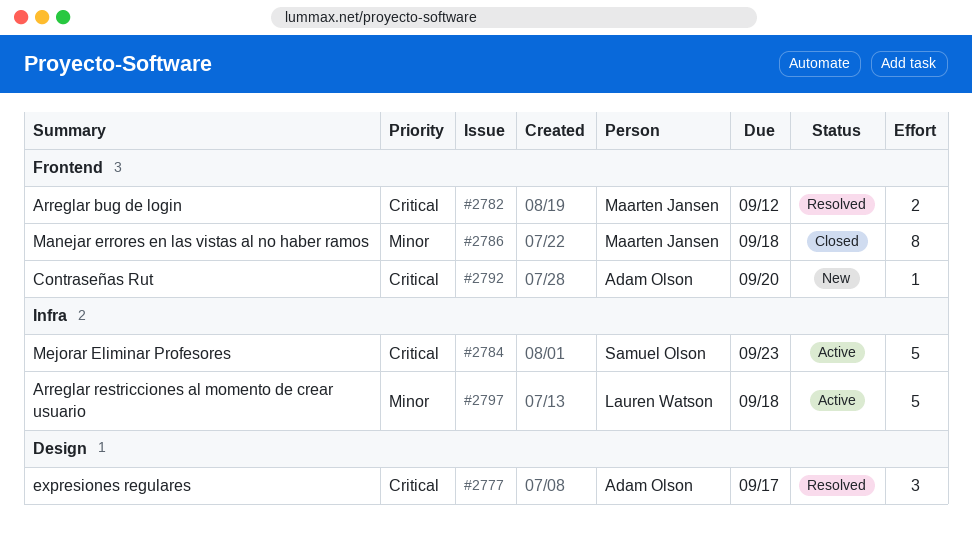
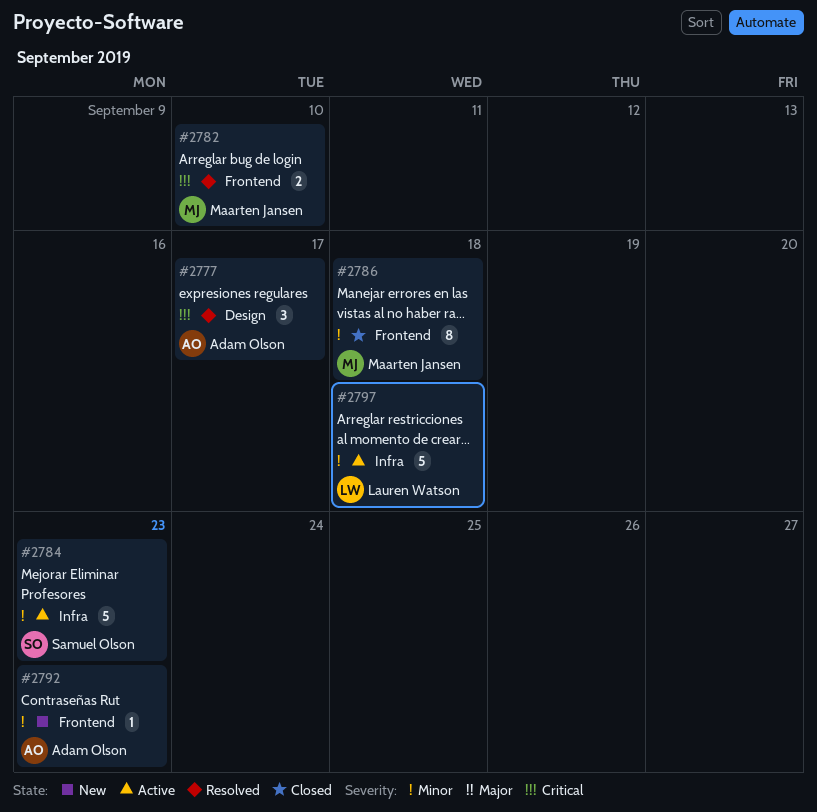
#2782, due: Sep 12 -> Sep 10
#2784, priority: Critical -> Minor
#2792, priority: Critical -> Minor
#2792, due: Sep 20 -> Sep 23

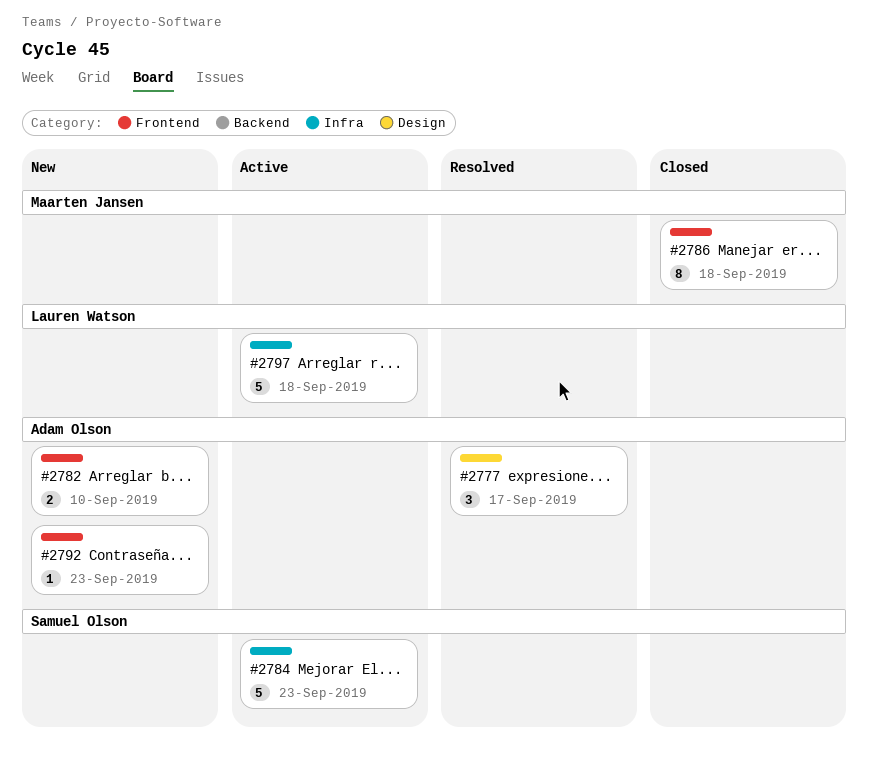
#2782, status: Resolved -> New
#2782, owner: Maarten Jansen -> Adam Olson

